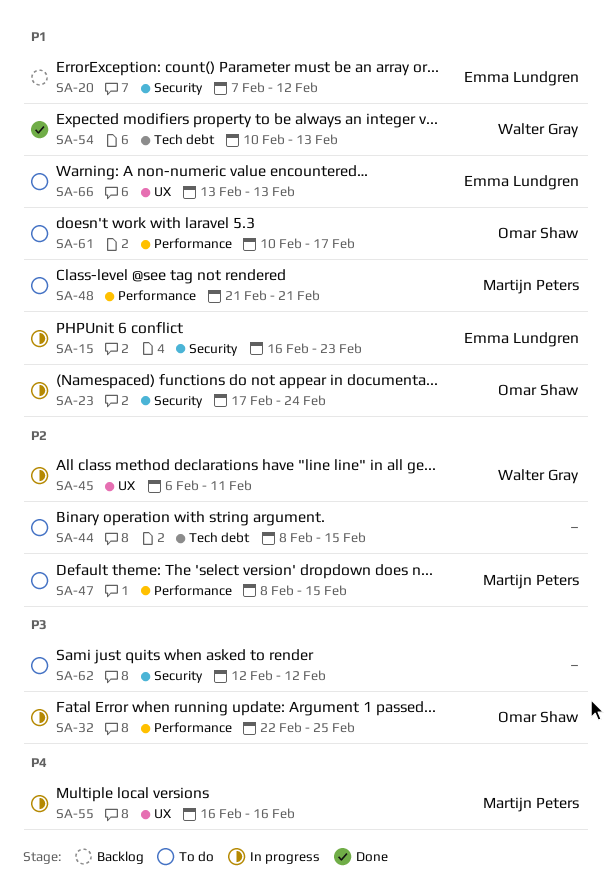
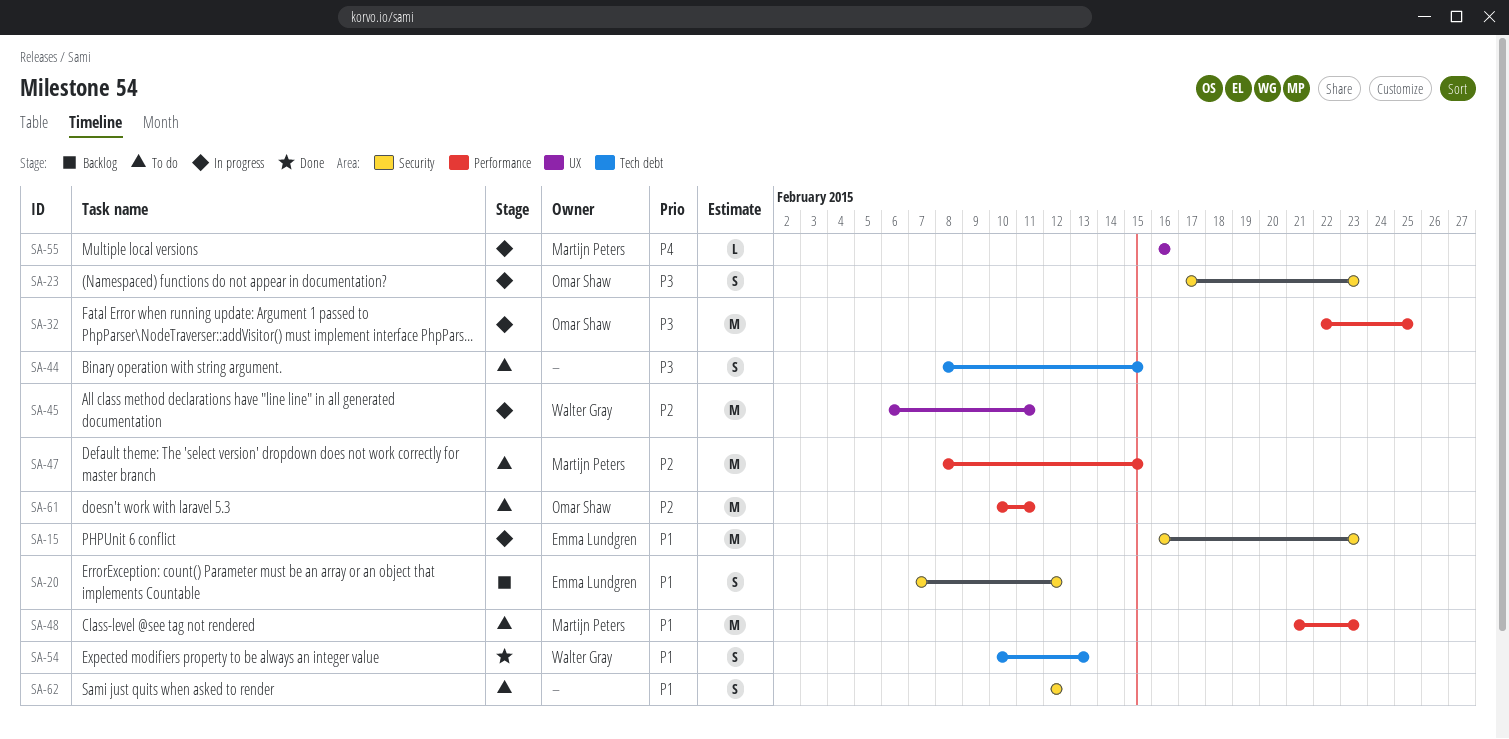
SA-23, priority: P1 -> P3
SA-23, due: Feb 24 -> Feb 23
SA-44, priority: P2 -> P3
SA-48, due: Feb 21 -> Feb 23
SA-61, priority: P1 -> P2
SA-61, due: Feb 17 -> Feb 11
SA-62, priority: P3 -> P1
SA-66: present -> none

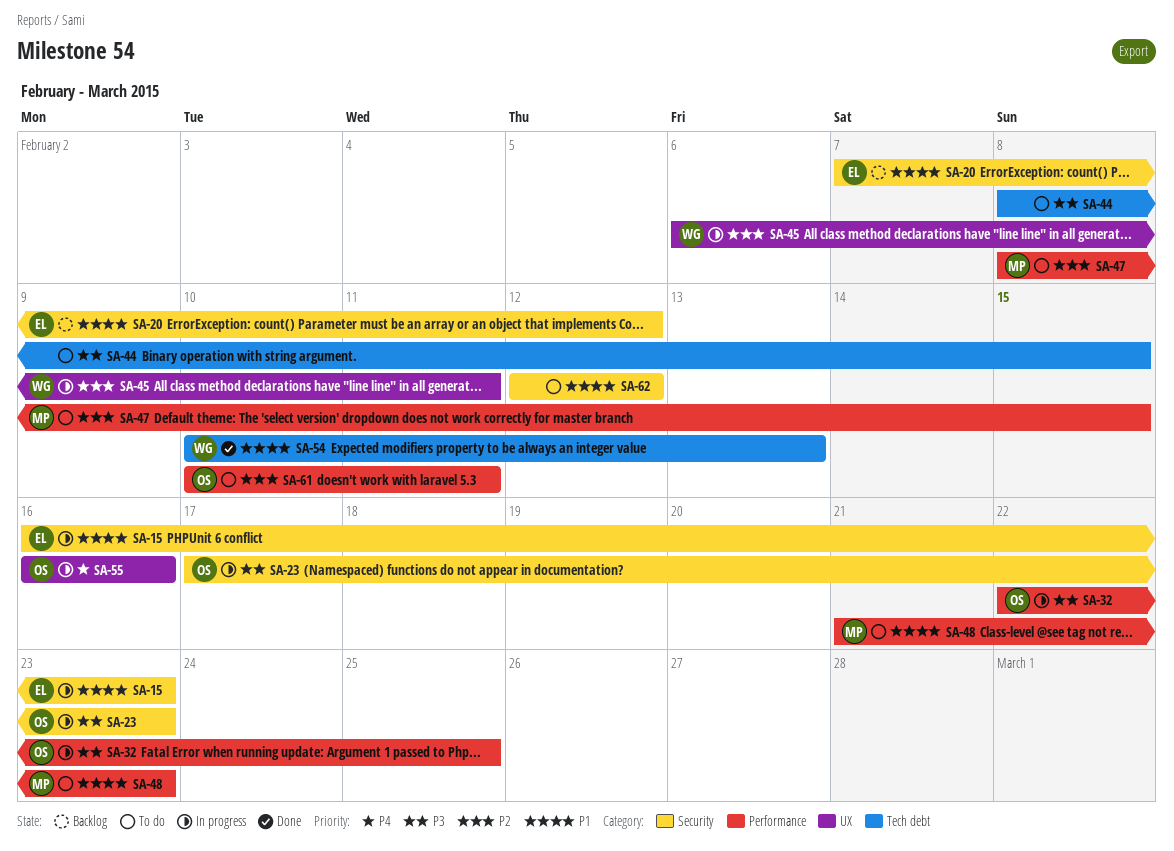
SA-55, owner: Martijn Peters -> Omar Shaw

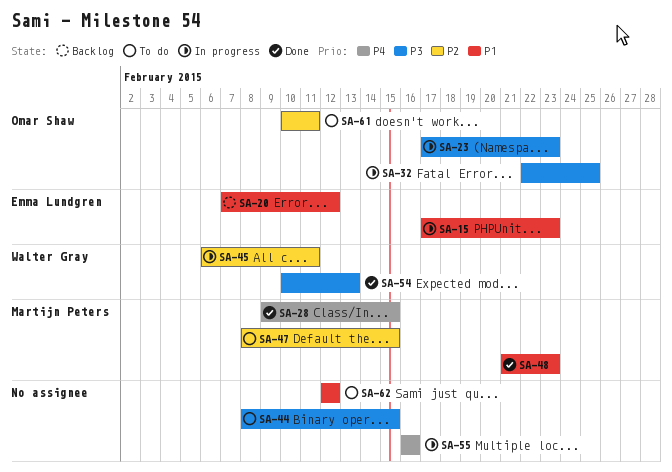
SA-15, start: Feb 16 -> Feb 17
SA-28: none -> present
SA-48, status: To do -> Done
SA-54, priority: P1 -> P3
SA-55, owner: Omar Shaw -> none

